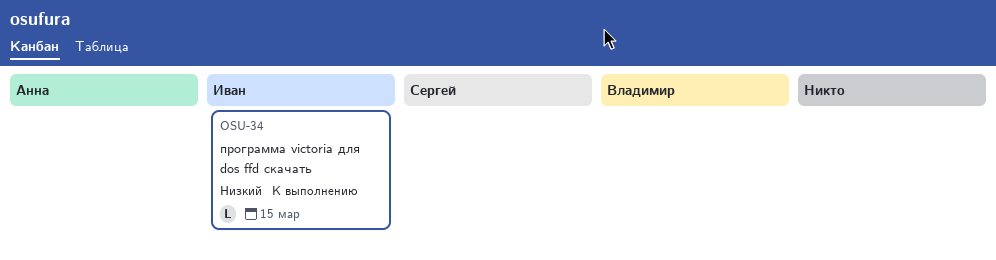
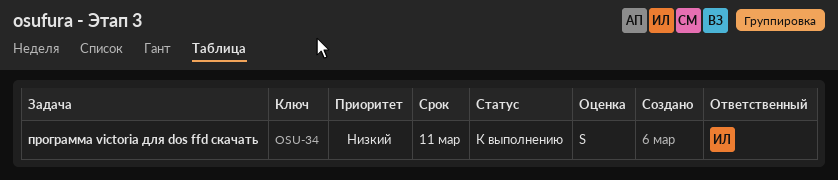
OSU-34, estimate: L -> S
OSU-34, due: Mar 15 -> Mar 11

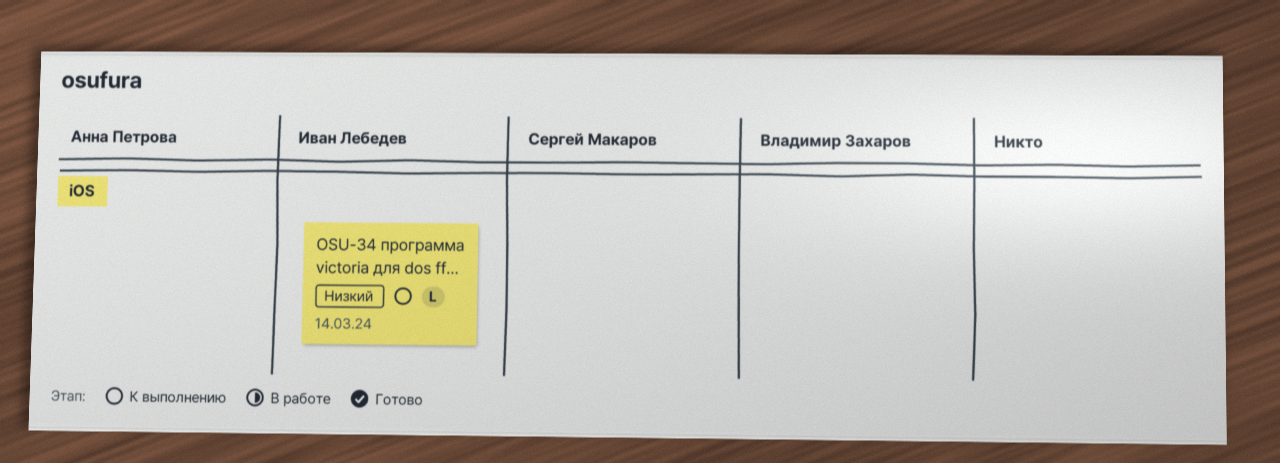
OSU-34, estimate: S -> L
OSU-34, due: Mar 11 -> Mar 14

